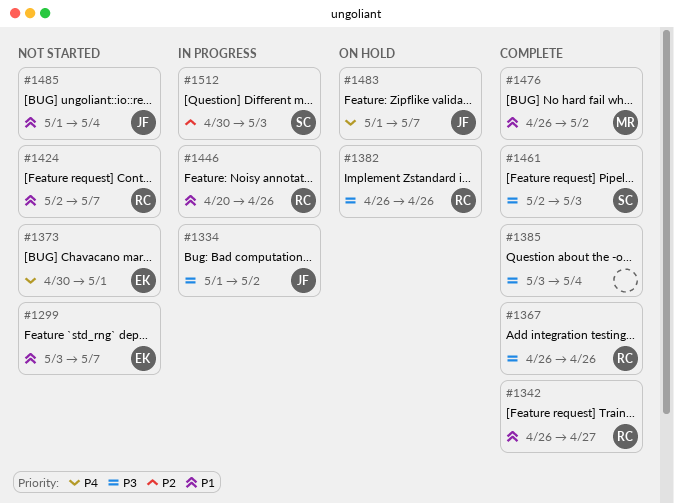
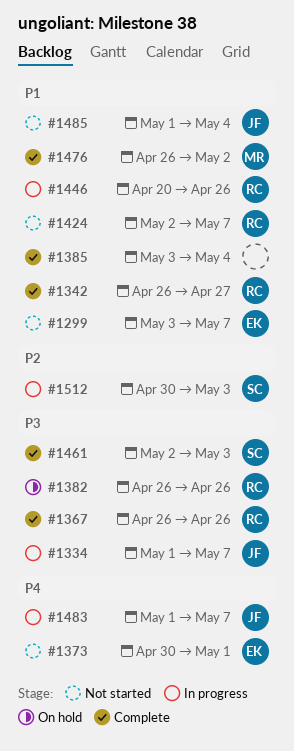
#1334, due: May 2 -> May 7
#1385, priority: P3 -> P1
#1483, status: On hold -> In progress

